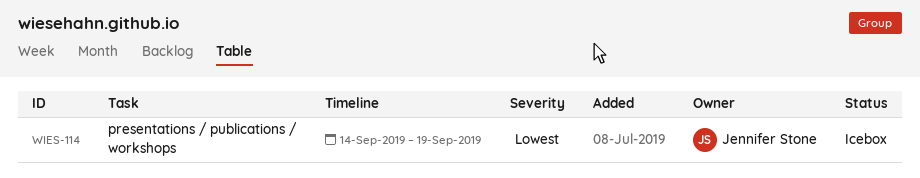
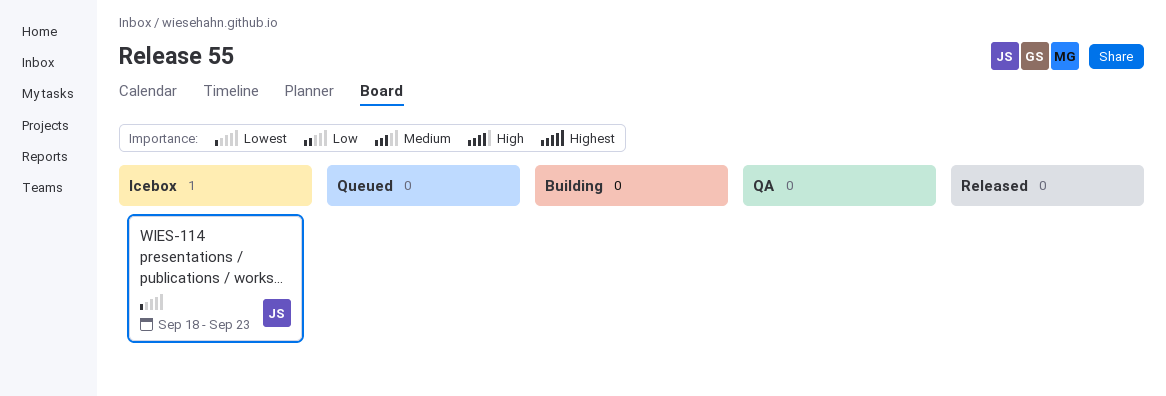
WIES-114, start: Sep 14 -> Sep 18
WIES-114, due: Sep 19 -> Sep 23

